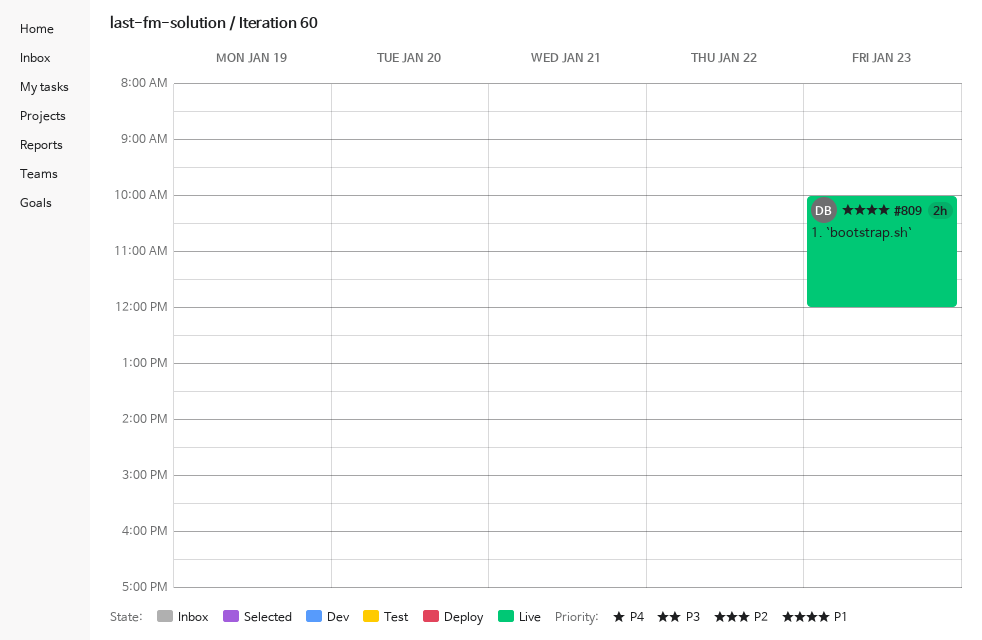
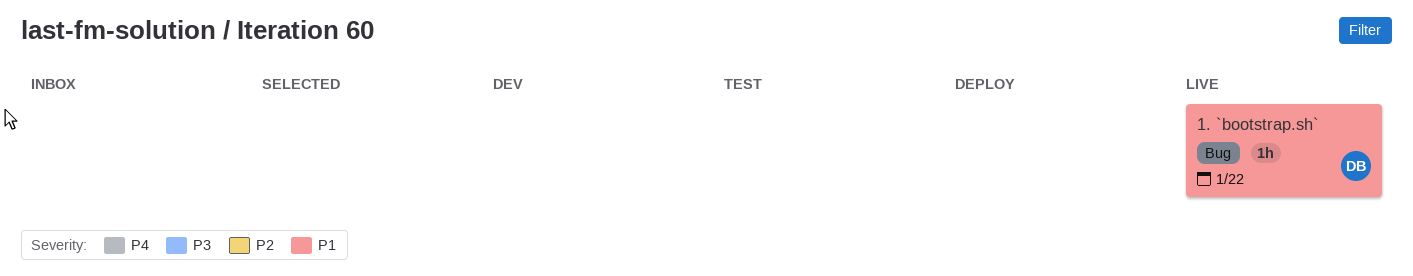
1. `bootstrap.sh`, estimate: 2h -> 1h
1. `bootstrap.sh`, day: Jan 23 -> Jan 22

